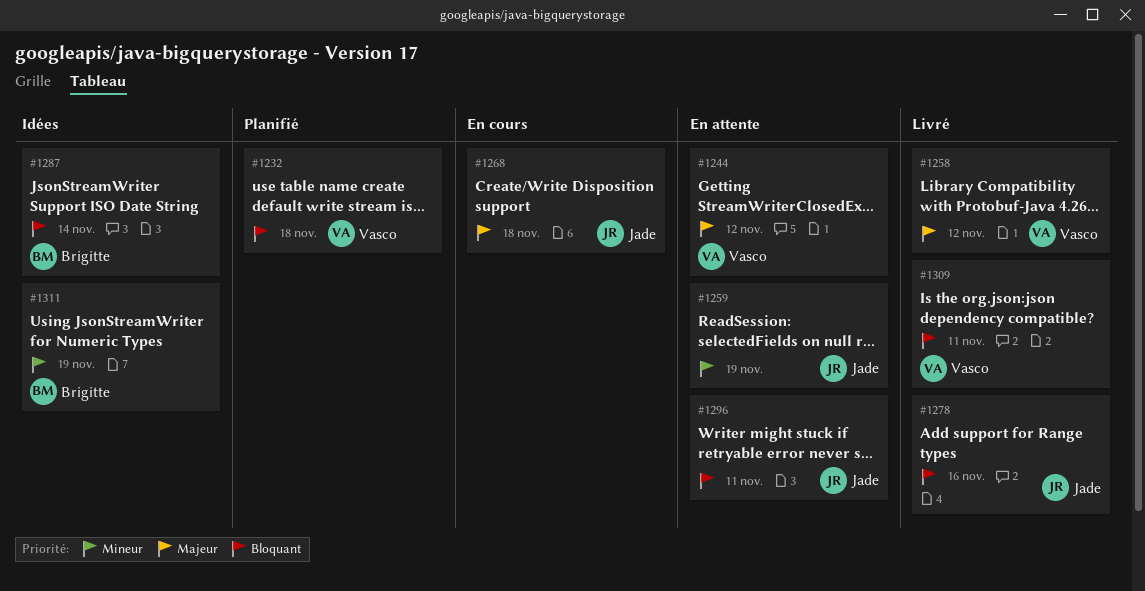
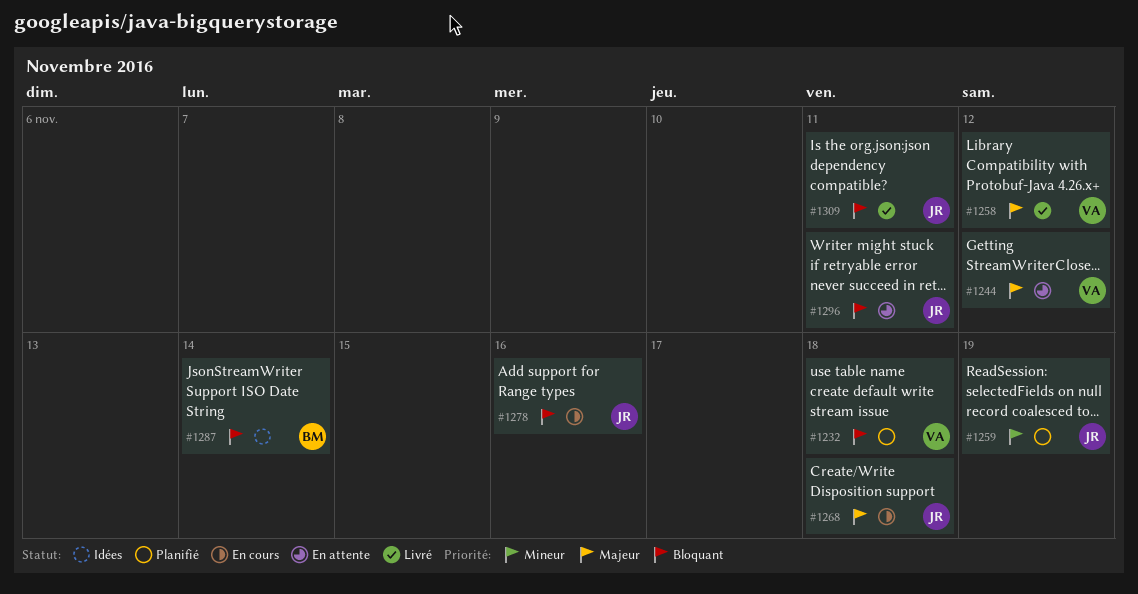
#1259, status: En attente -> Planifié
#1278, status: Livré -> En cours
#1309, owner: Vasco -> Jade
#1311: present -> none

